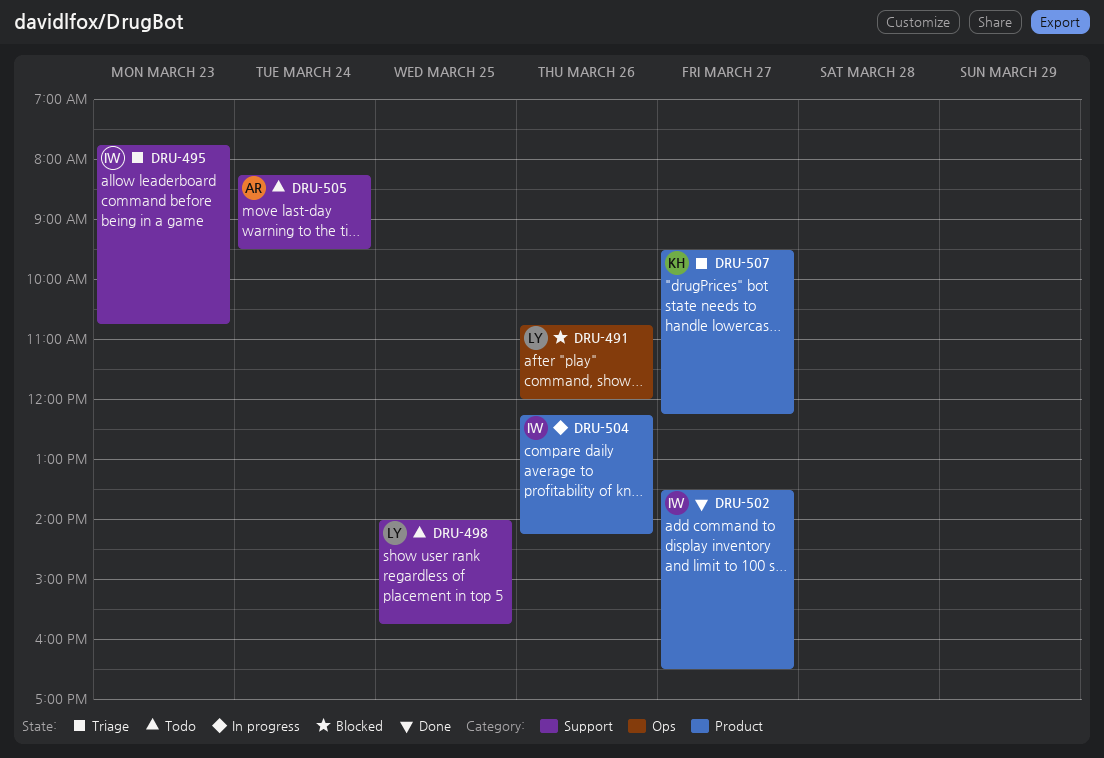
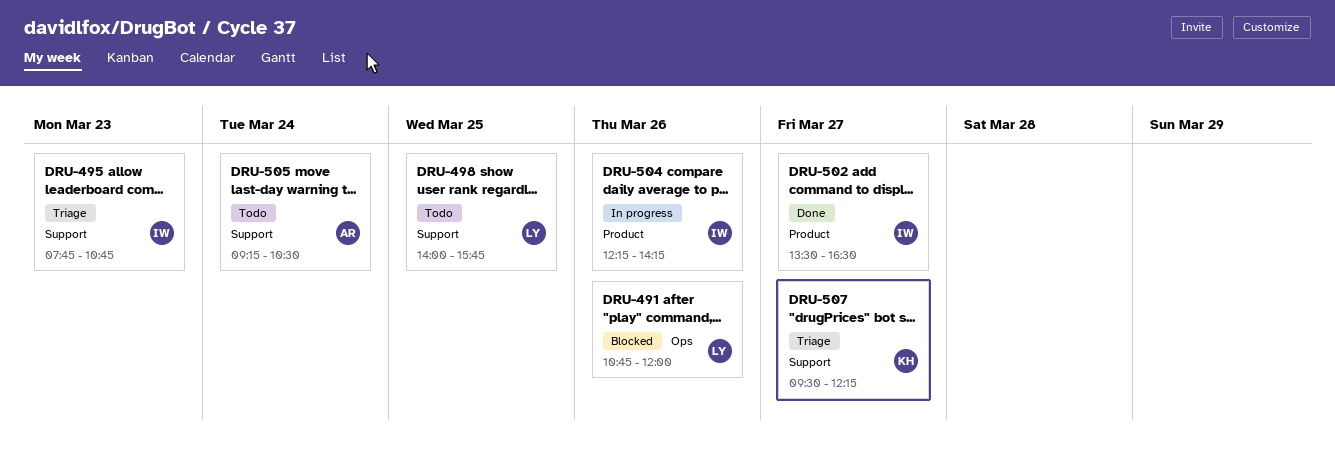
DRU-505, begins: 08:15 -> 09:15
DRU-505, ends: 09:30 -> 10:30
DRU-507, label: Product -> Support

